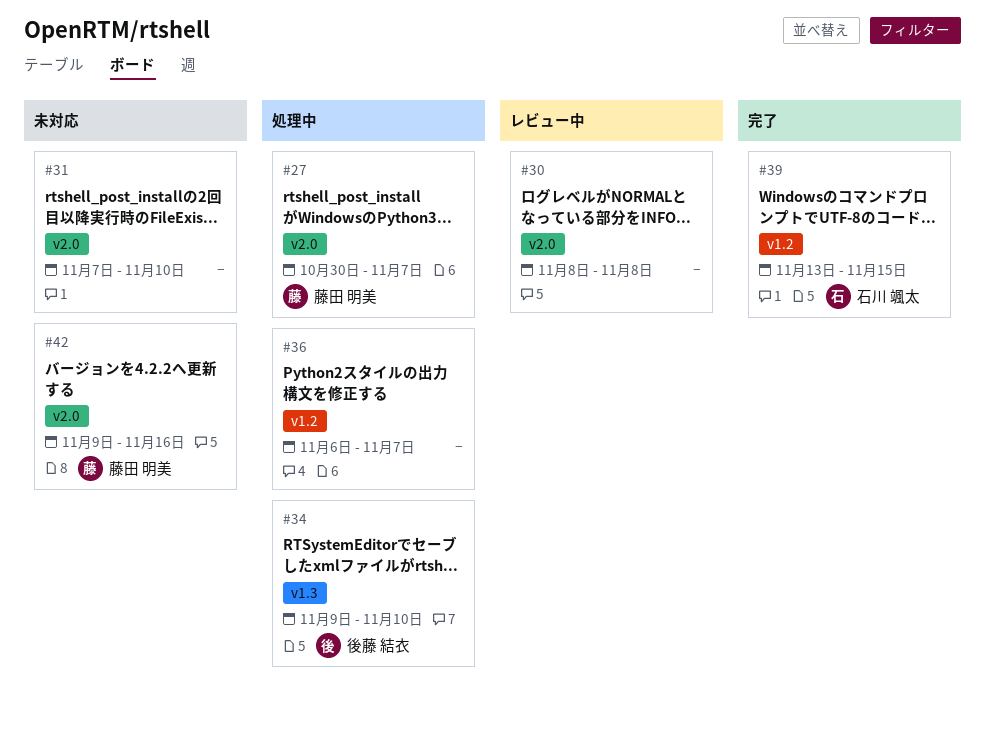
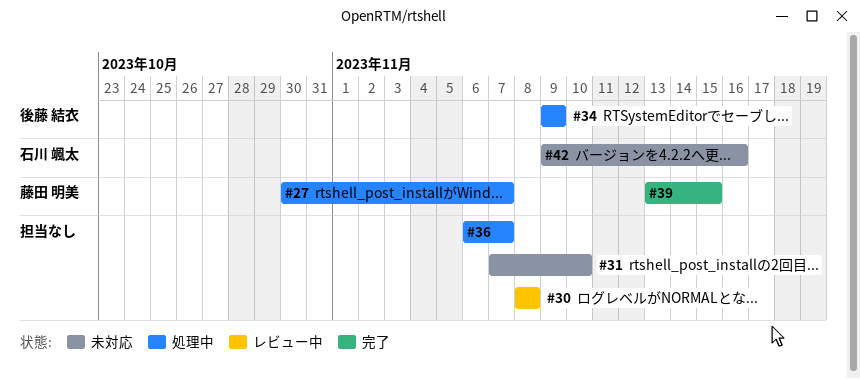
#34, due: Nov 10 -> Nov 9
#39, owner: 石川 颯太 -> 藤田 明美
#42, owner: 藤田 明美 -> 石川 颯太

